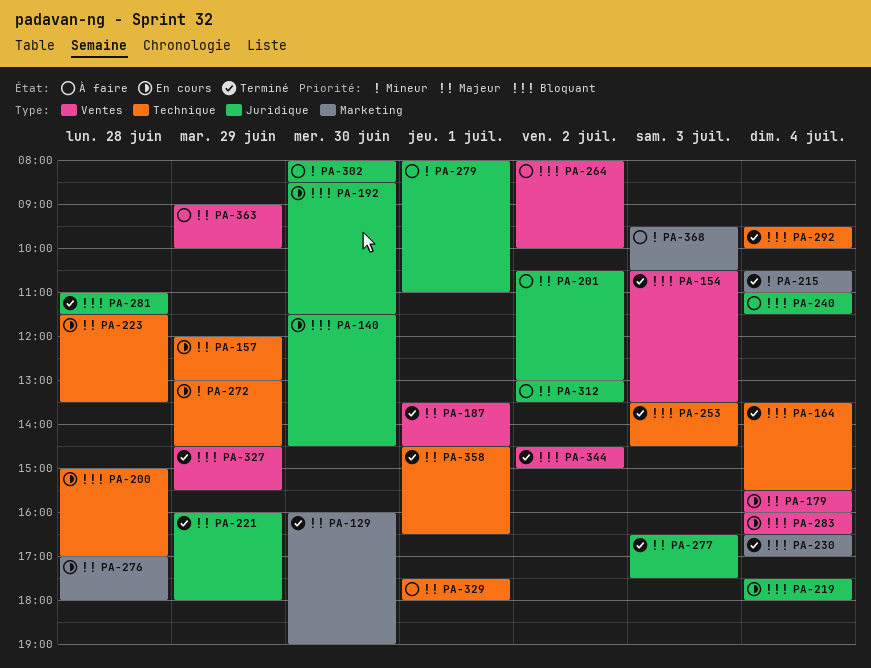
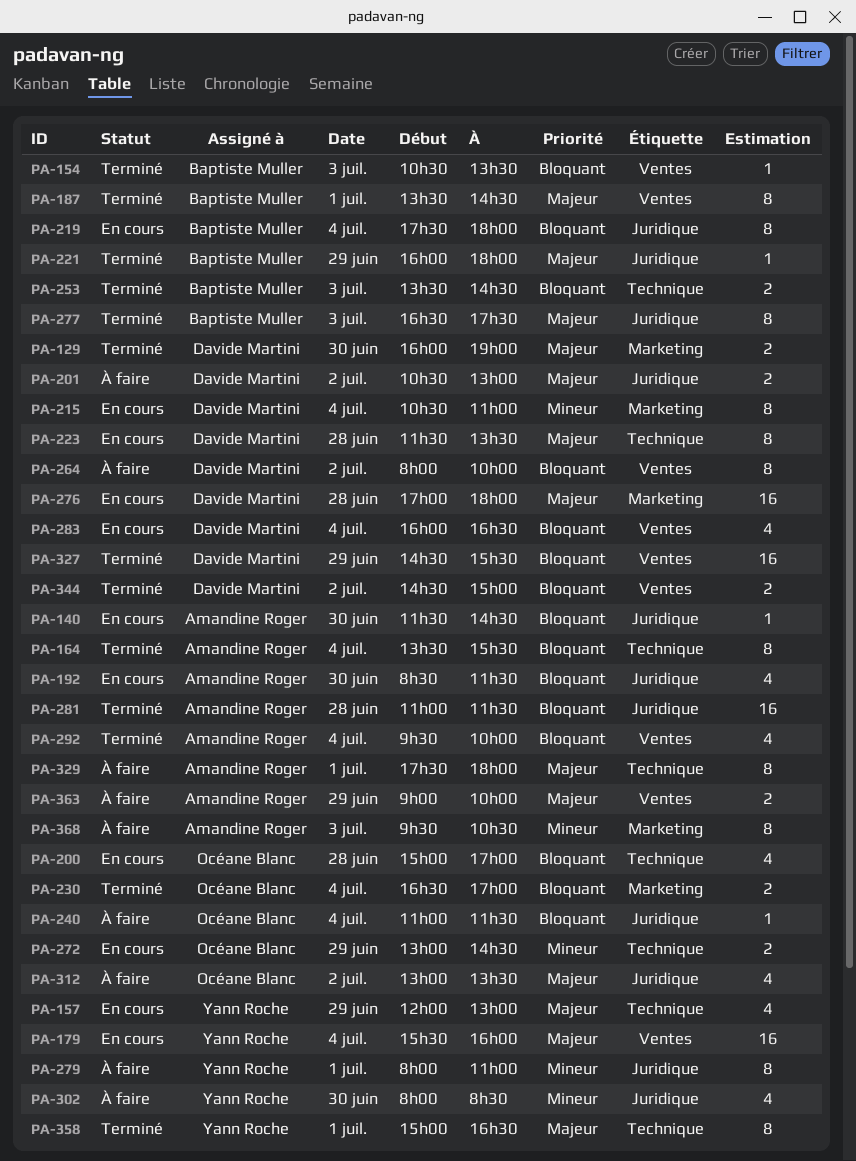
PA-215, status: Terminé -> En cours
PA-292, label: Technique -> Ventes
PA-358, begins: 14:30 -> 15:00

